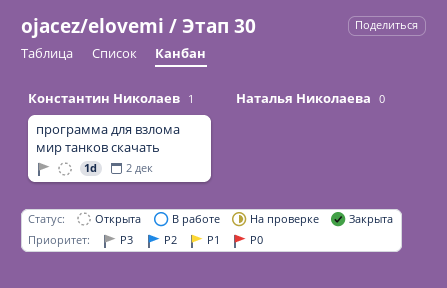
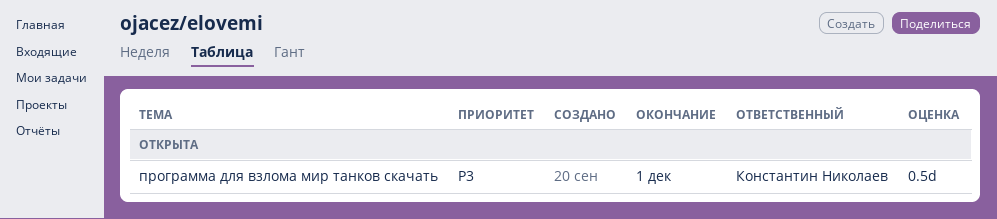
программа для взлома мир танков скачать, estimate: 1d -> 0.5d
программа для взлома мир танков скачать, due: Dec 2 -> Dec 1

